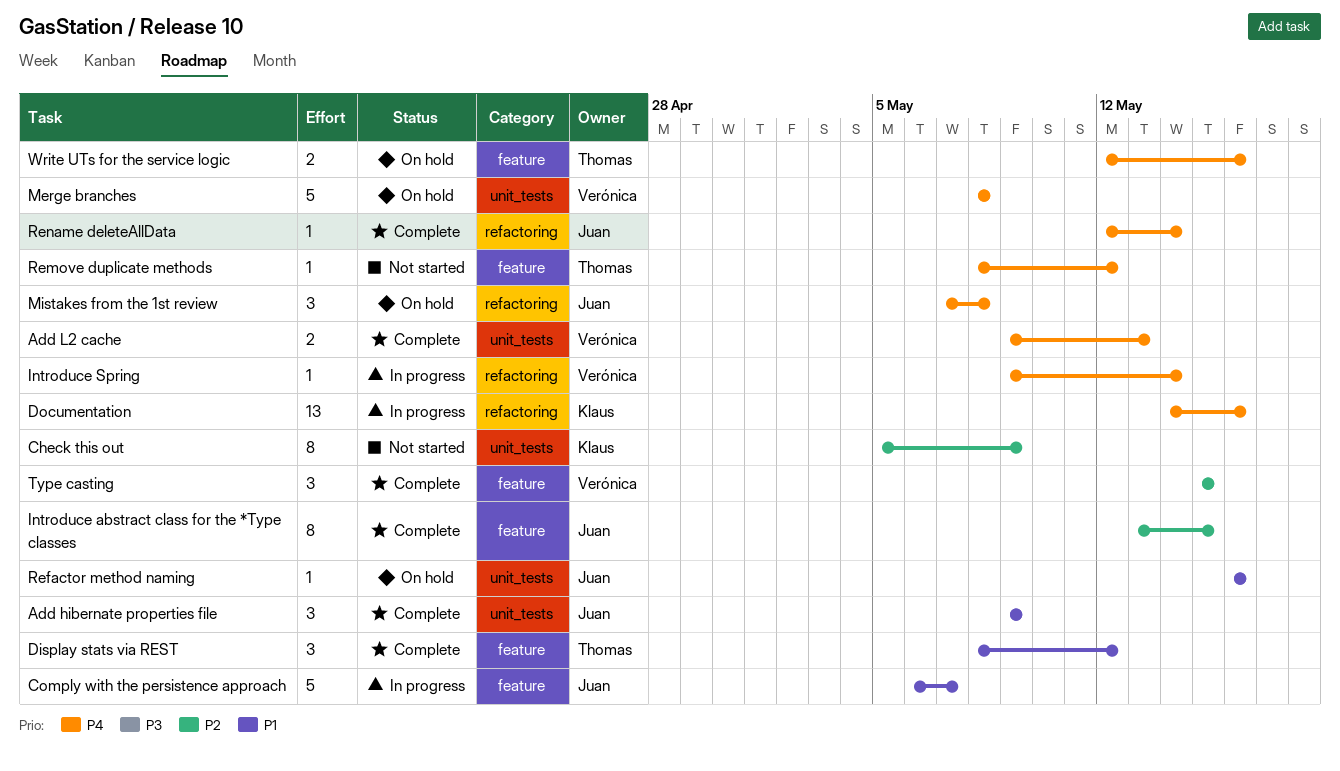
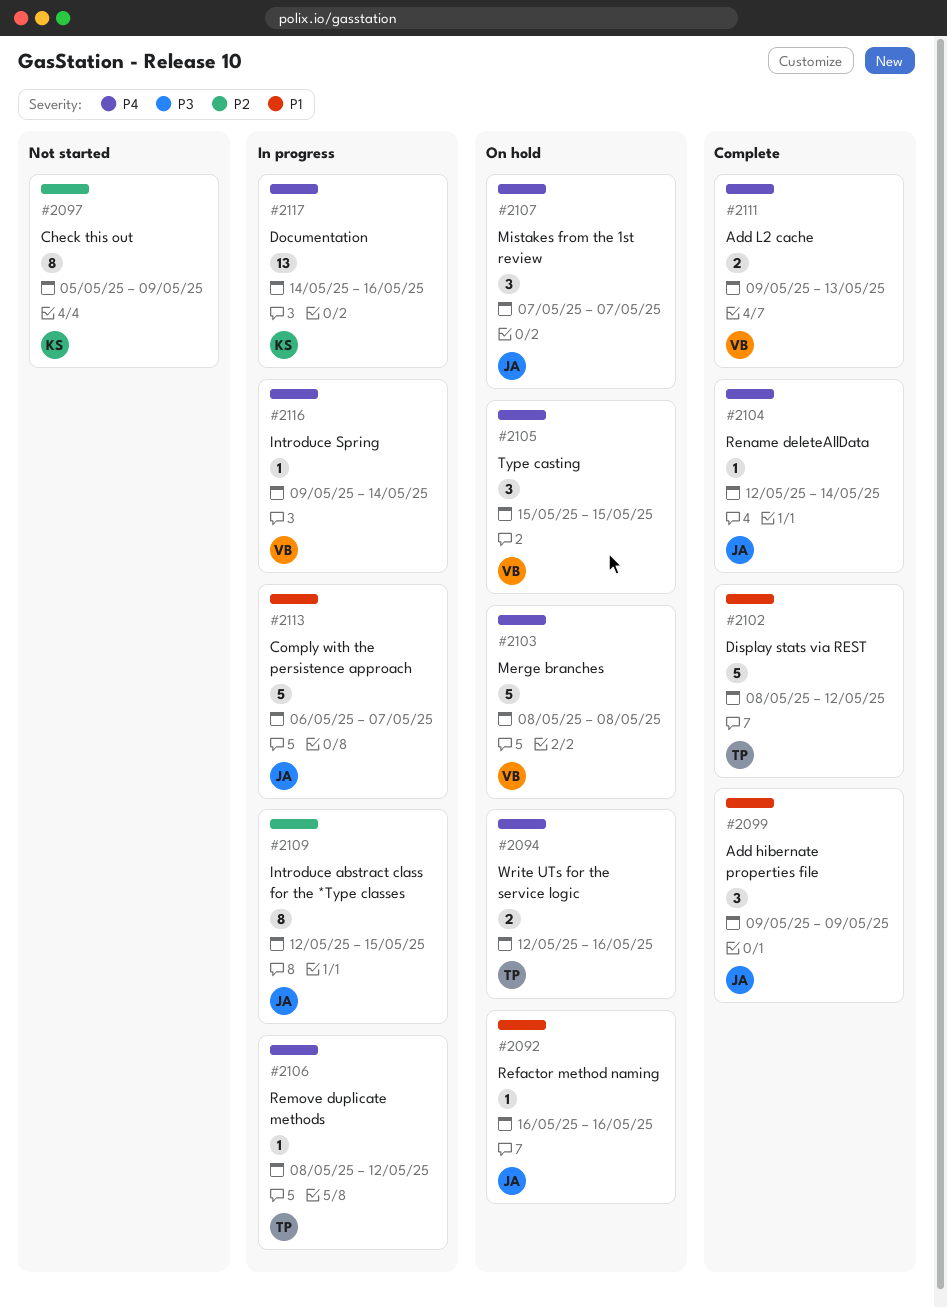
Display stats via REST, estimate: 3 -> 5
Introduce abstract class for the *Type classes, status: Complete -> In progress
Introduce abstract class for the *Type classes, start: May 13 -> May 12
Mistakes from the 1st review, due: May 8 -> May 7
Remove duplicate methods, status: Not started -> In progress
Type casting, status: Complete -> On hold
Type casting, priority: P2 -> P4

